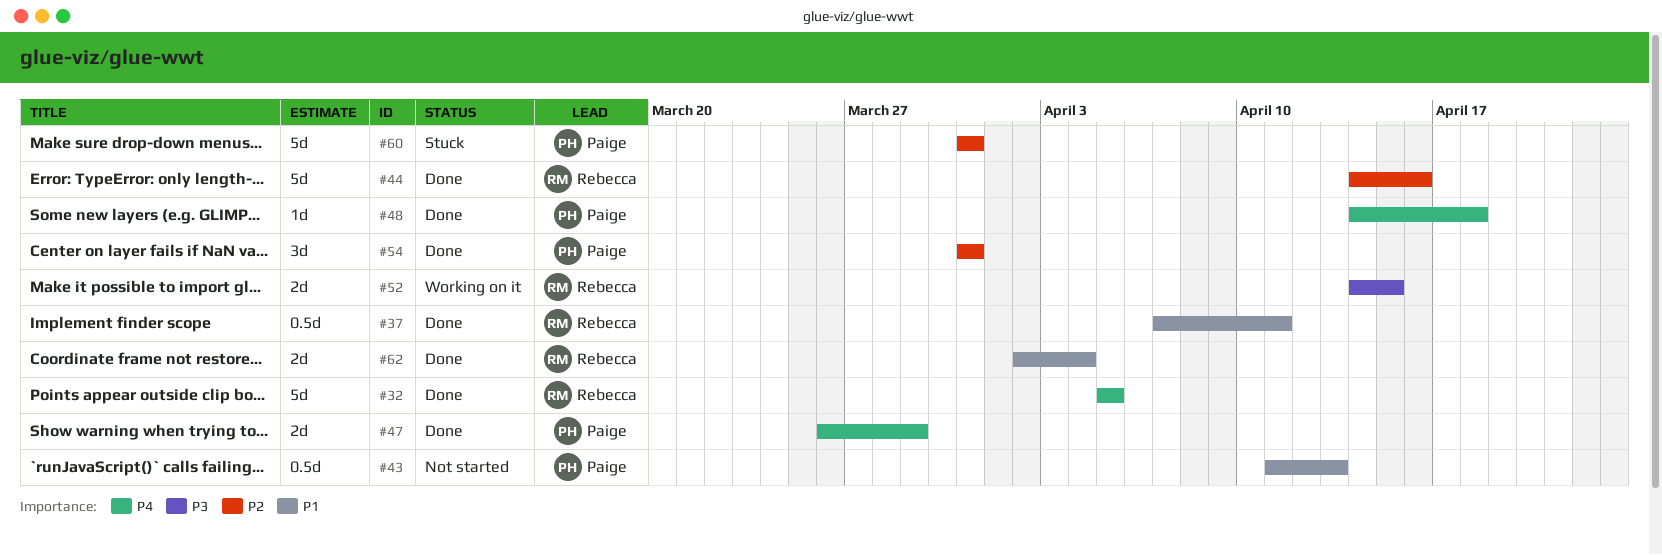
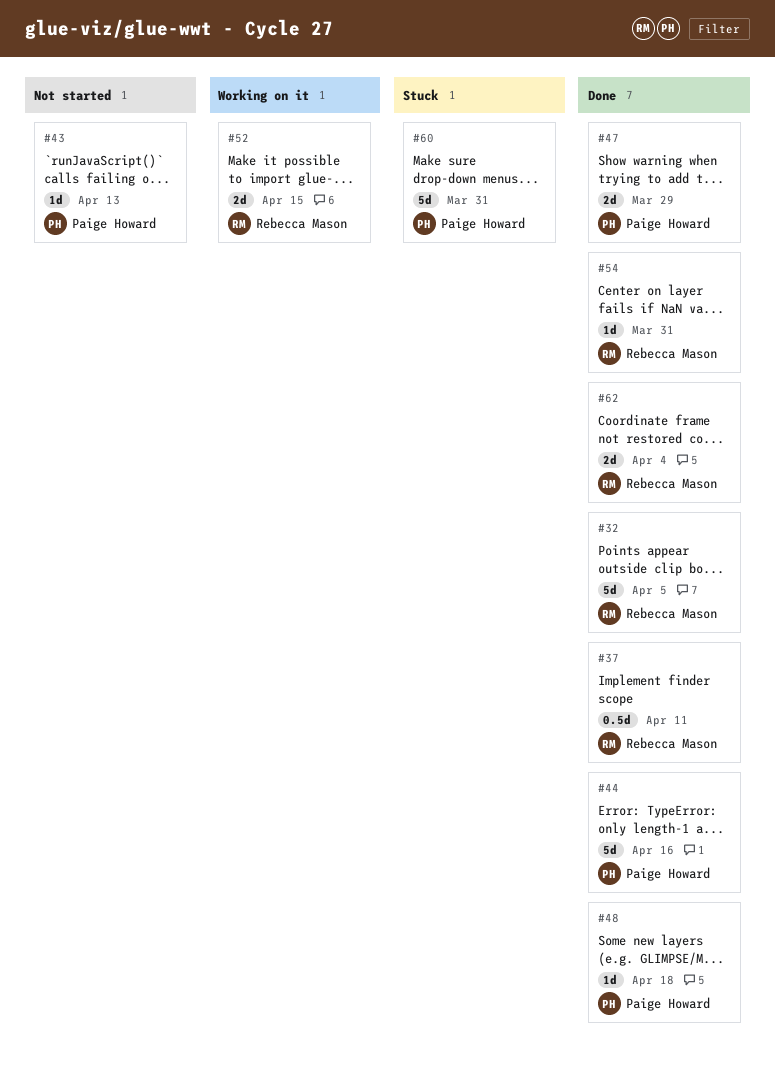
#43, estimate: 0.5d -> 1d
#44, owner: Rebecca Mason -> Paige Howard
#54, owner: Paige Howard -> Rebecca Mason
#54, estimate: 3d -> 1d

